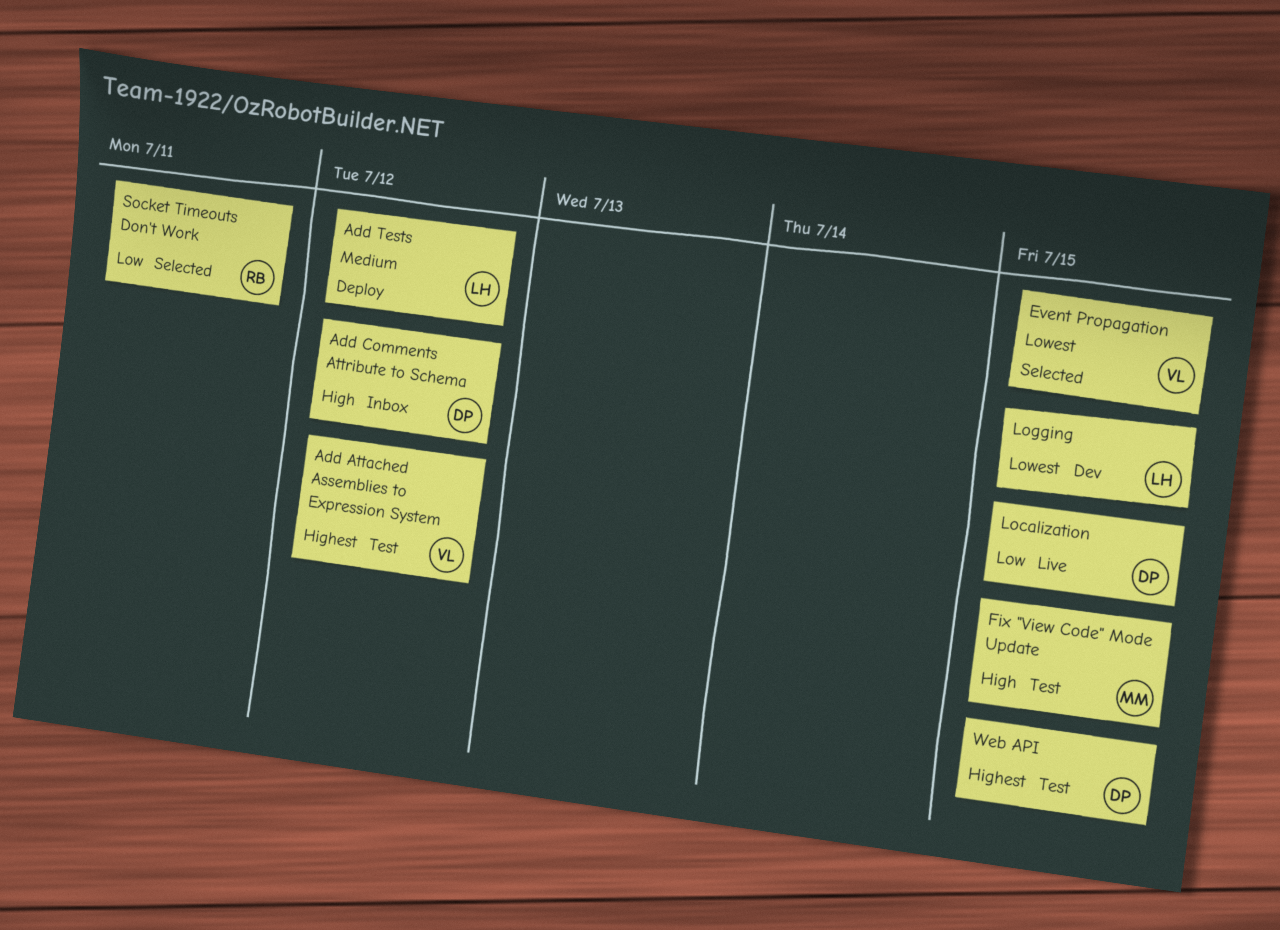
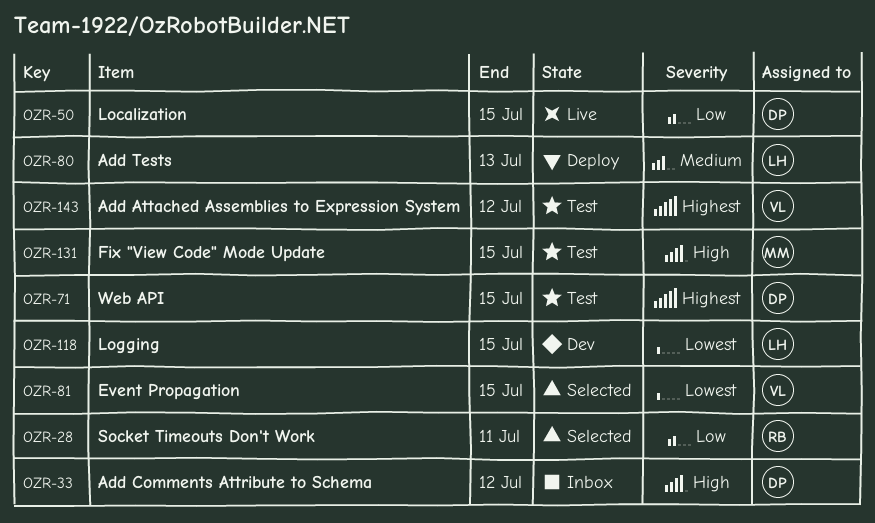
Add Tests, due: Jul 12 -> Jul 13

